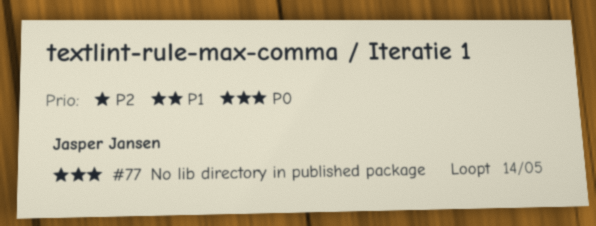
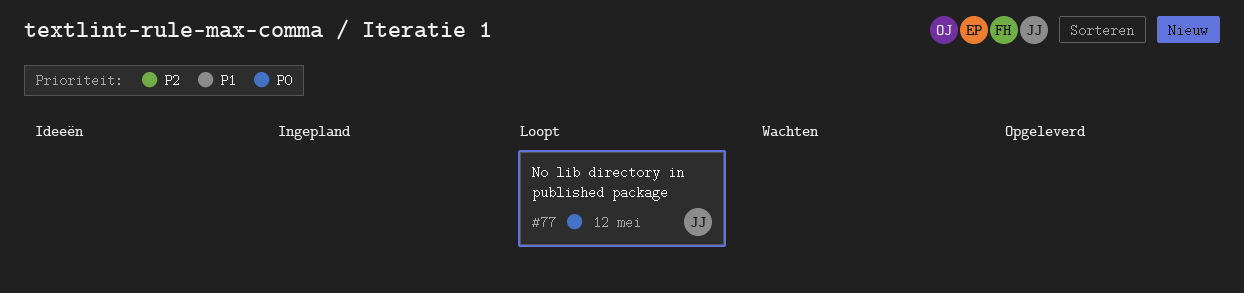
#77, due: May 14 -> May 12

